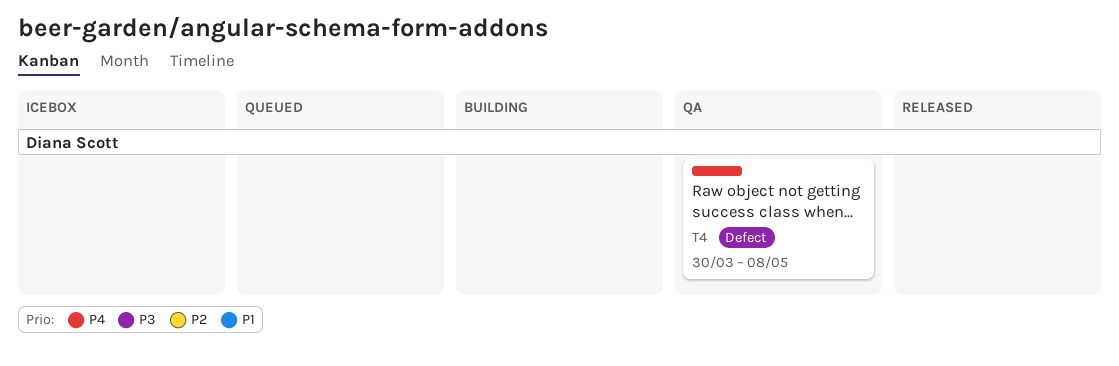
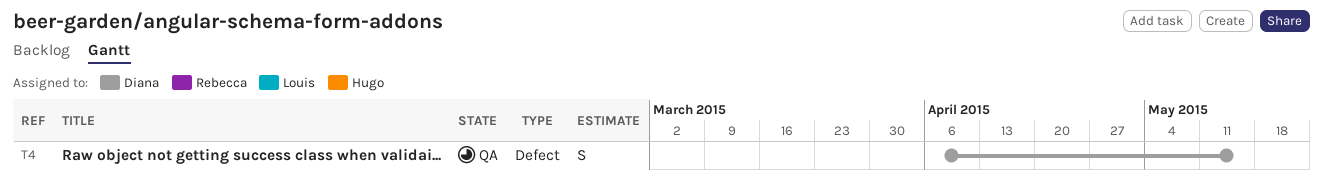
T4, start: Mar 30 -> Apr 6
T4, due: May 8 -> May 15

